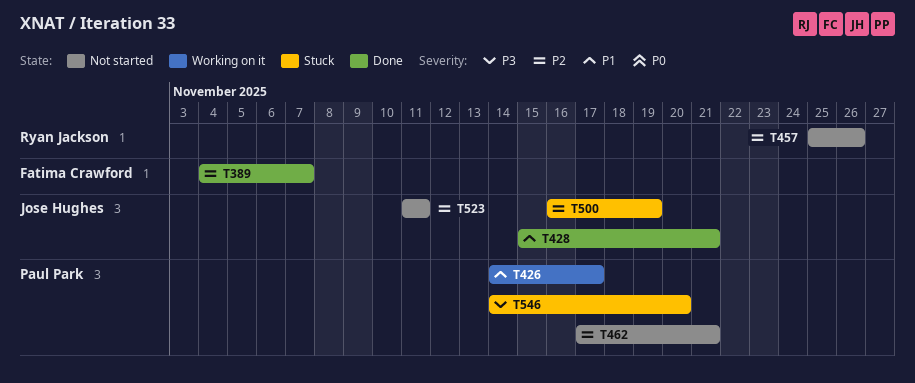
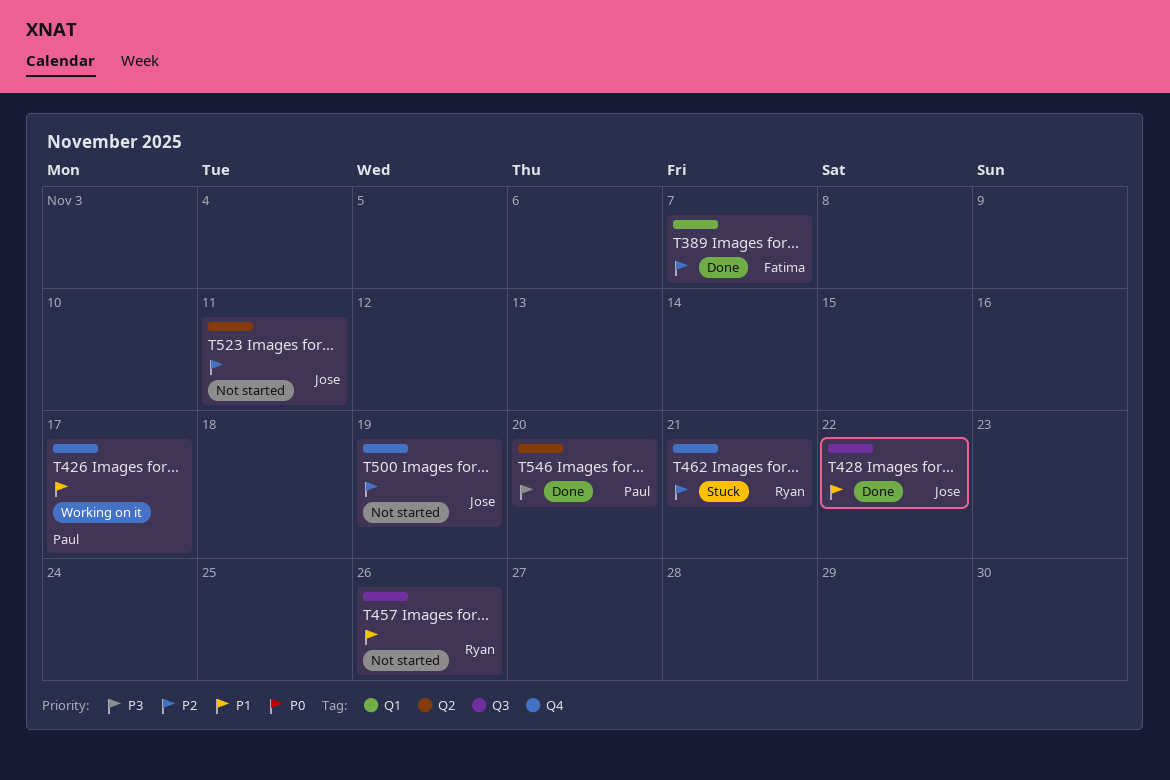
T428, due: Nov 21 -> Nov 22
T457, priority: P2 -> P1
T462, status: Not started -> Stuck
T462, owner: Paul Park -> Ryan Jackson
T500, status: Stuck -> Not started
T546, status: Stuck -> Done

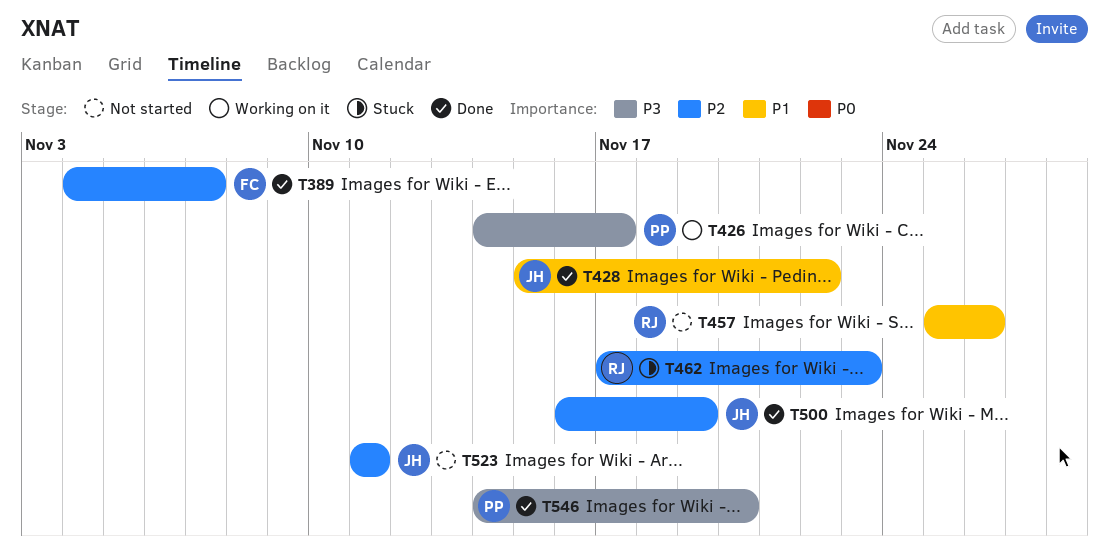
T426, priority: P1 -> P3
T462, due: Nov 21 -> Nov 23
T500, status: Not started -> Done

